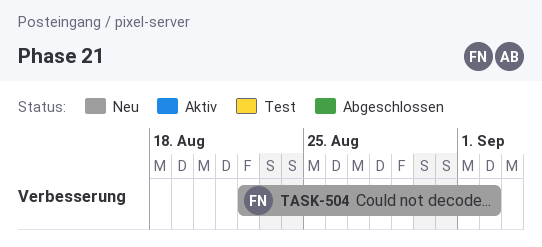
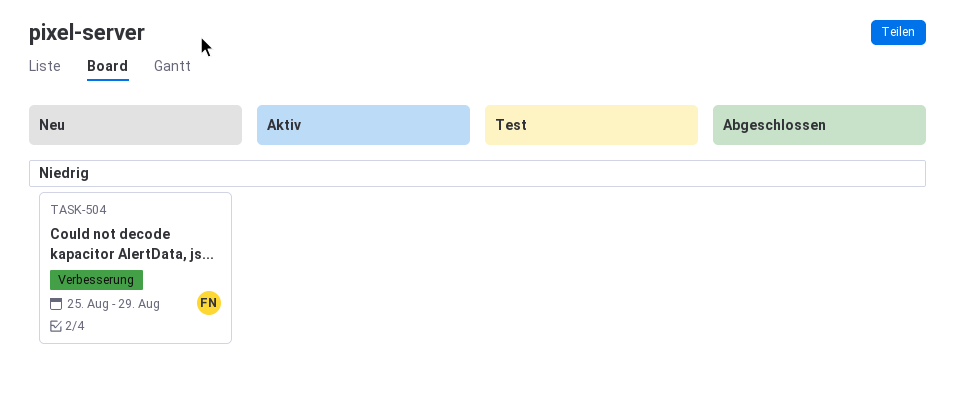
TASK-504, start: Aug 22 -> Aug 25
TASK-504, due: Sep 2 -> Aug 29

